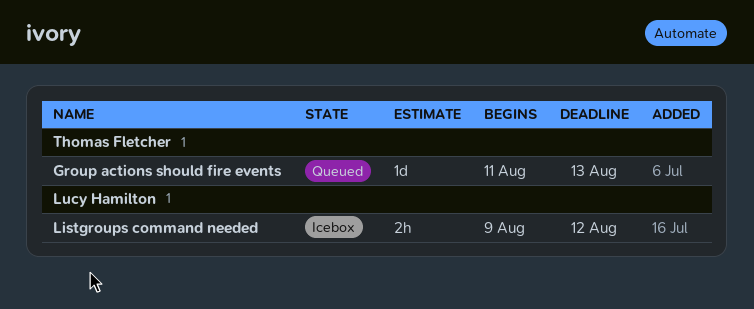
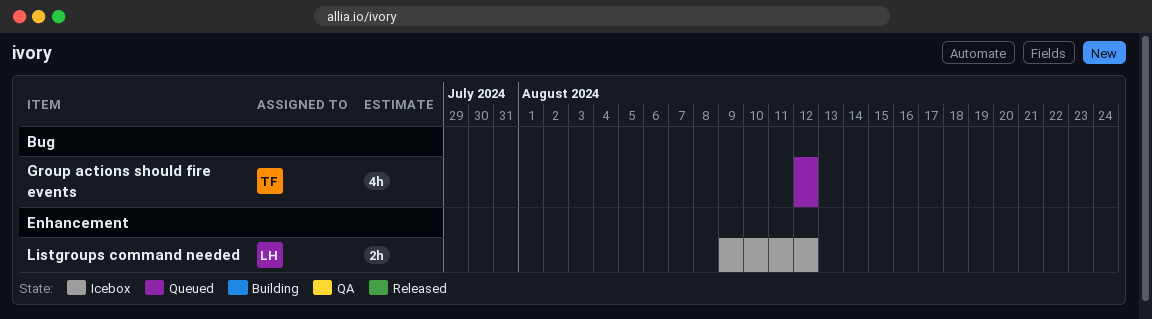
Group actions should fire events, estimate: 1d -> 4h
Group actions should fire events, start: Aug 11 -> Aug 12
Group actions should fire events, due: Aug 13 -> Aug 12

